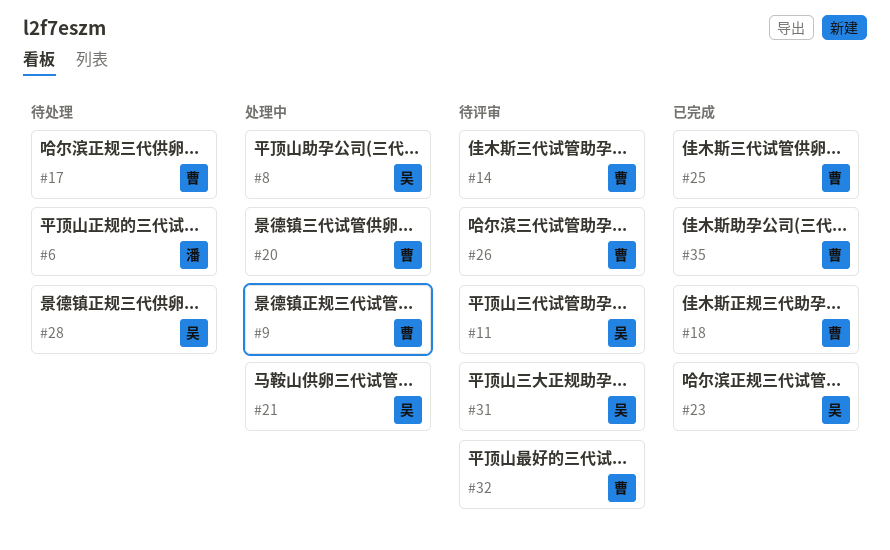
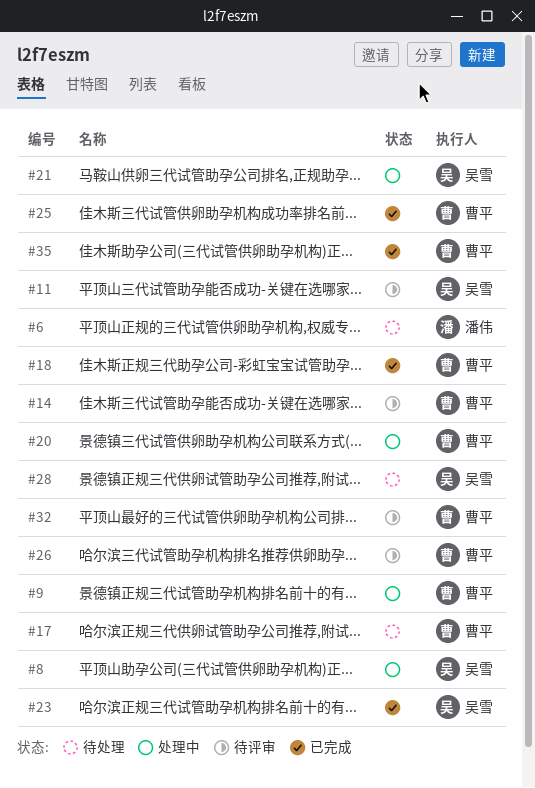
#31: present -> none

